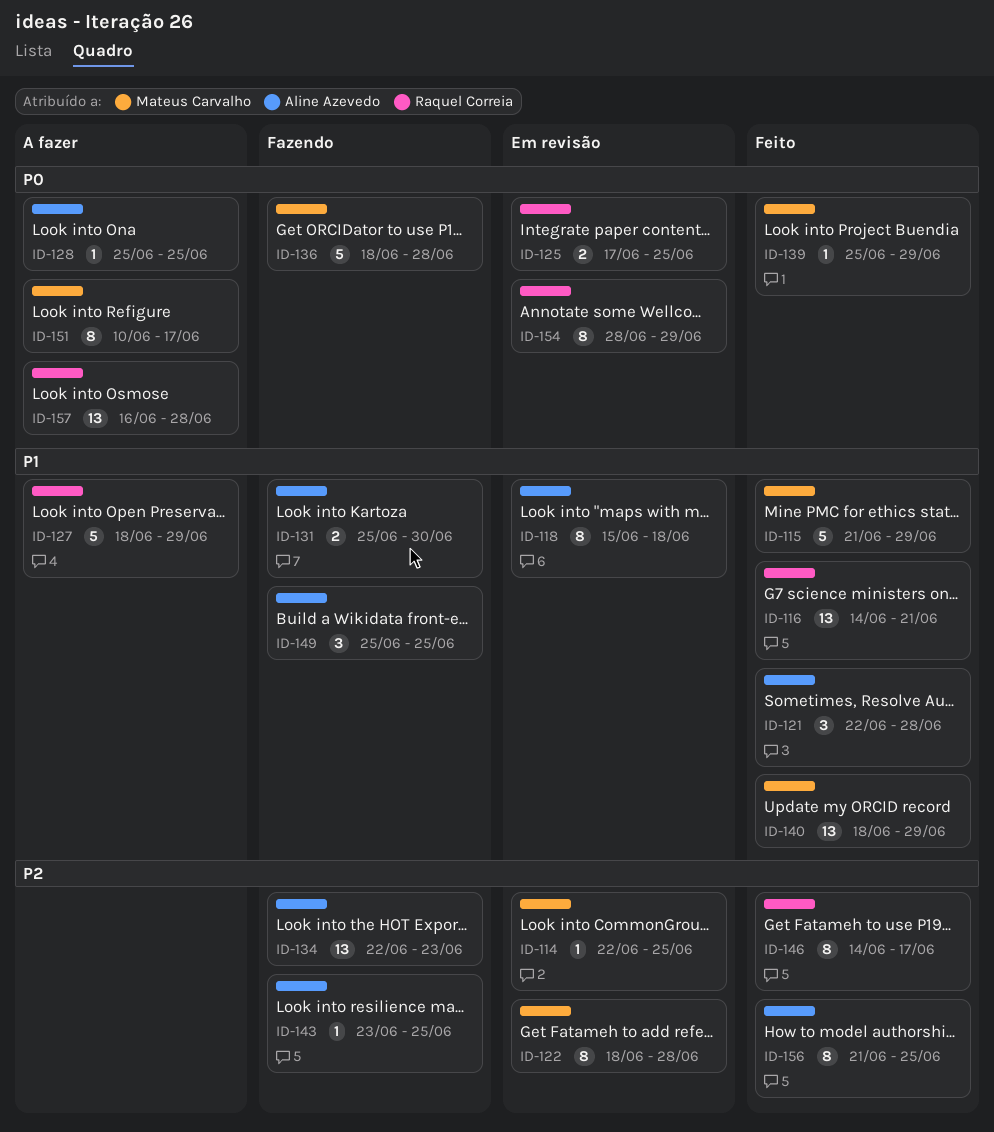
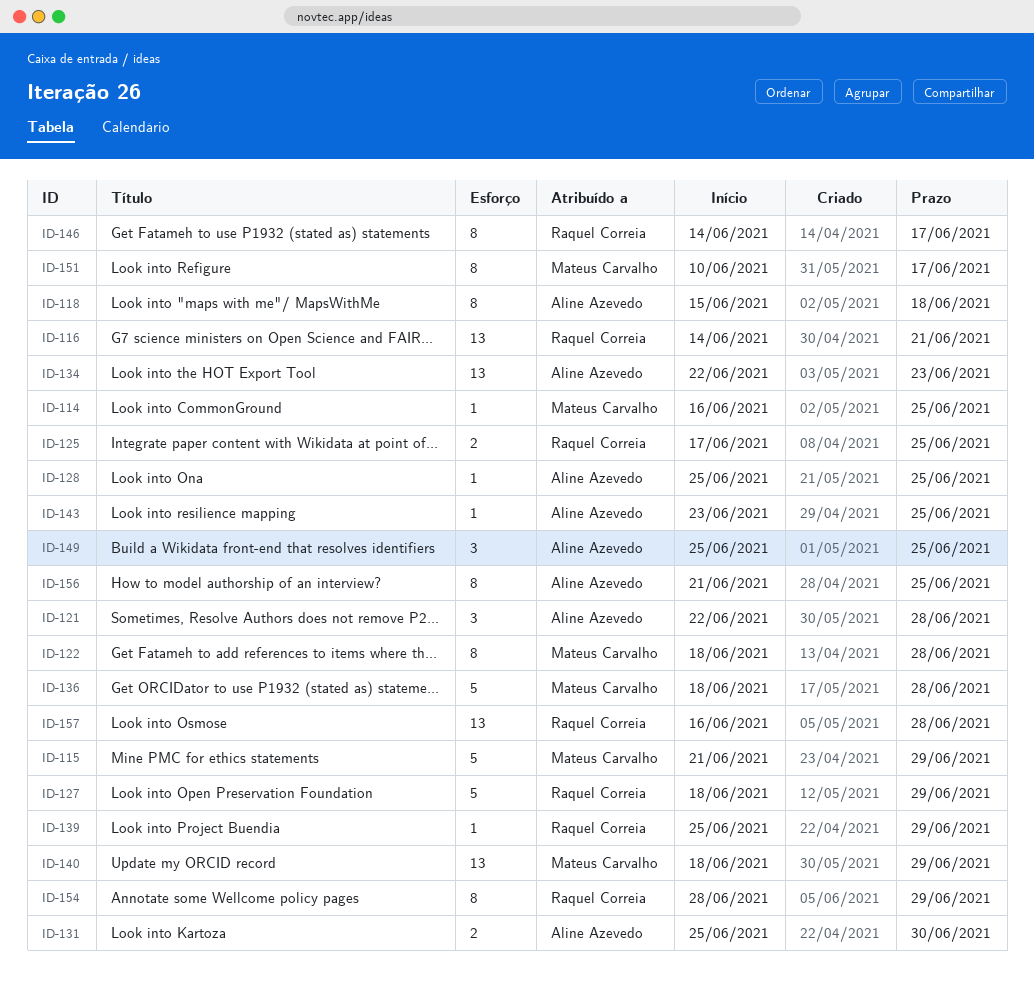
ID-114, start: Jun 22 -> Jun 16
ID-139, owner: Mateus Carvalho -> Raquel Correia

